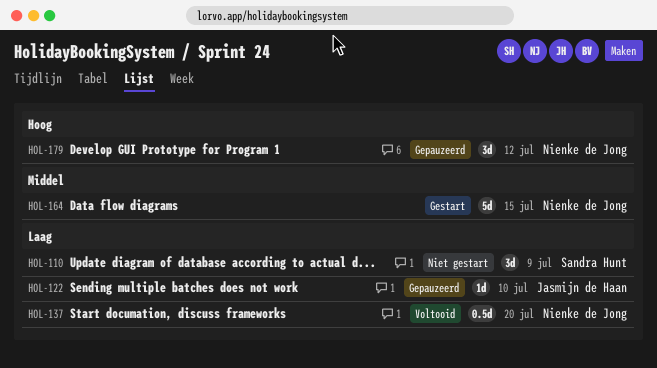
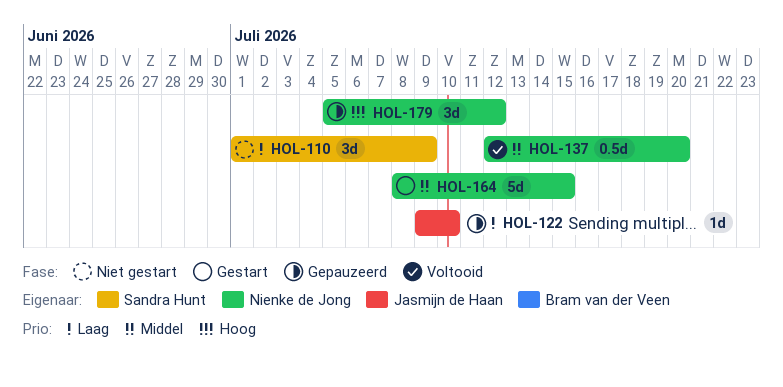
HOL-137, priority: Laag -> Middel

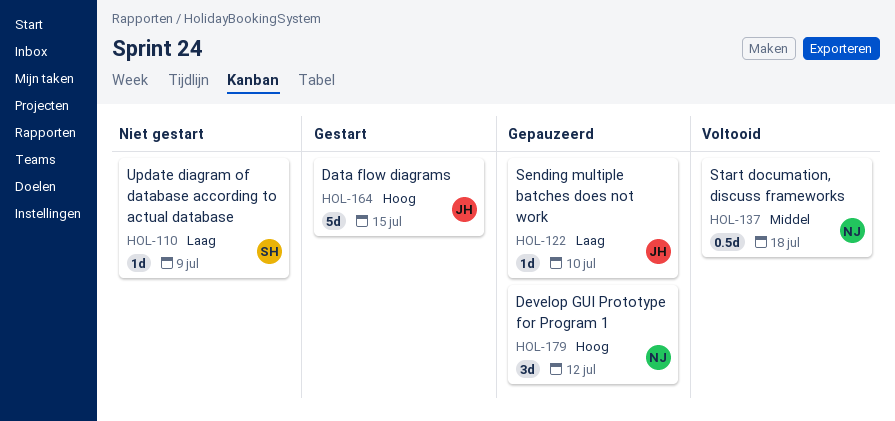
HOL-110, estimate: 3d -> 1d
HOL-137, due: Jul 20 -> Jul 18
HOL-164, owner: Nienke de Jong -> Jasmijn de Haan
HOL-164, priority: Middel -> Hoog

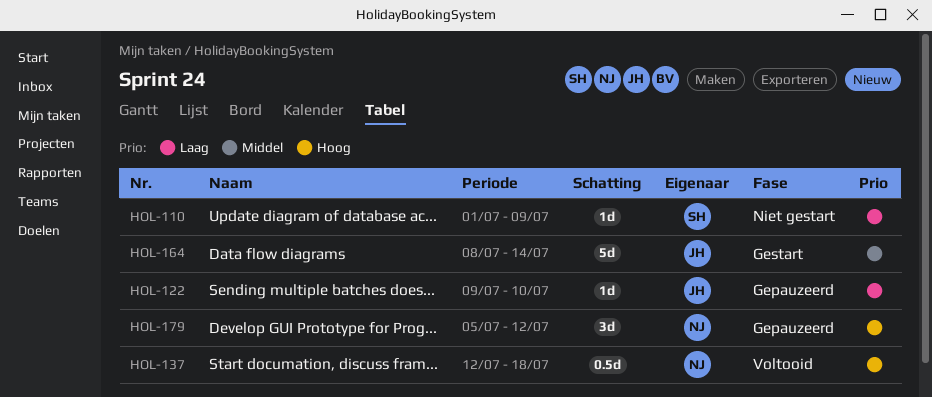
HOL-137, priority: Middel -> Hoog
HOL-164, priority: Hoog -> Middel
HOL-164, due: Jul 15 -> Jul 14

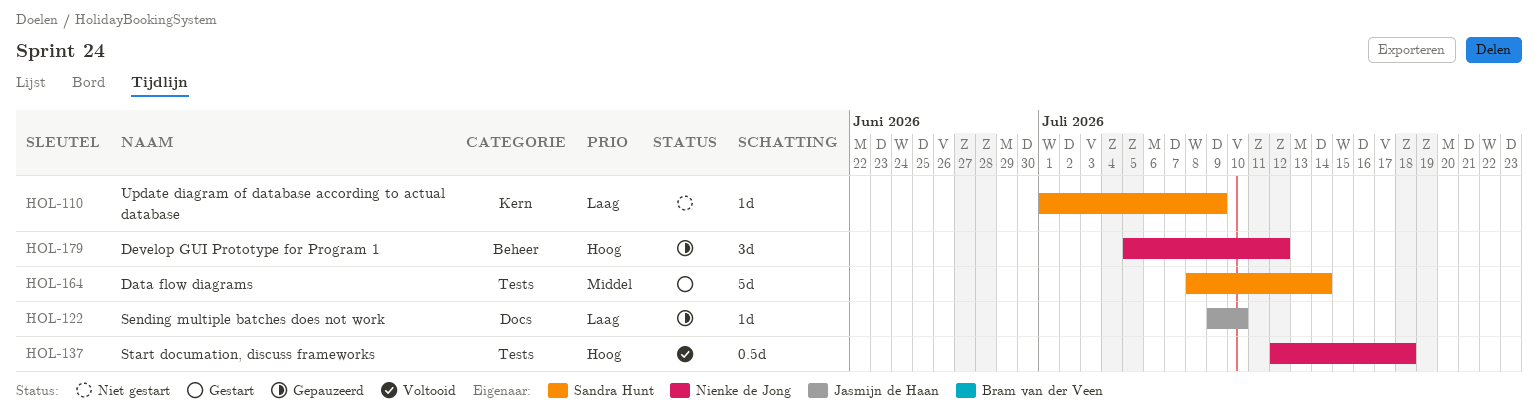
HOL-164, owner: Jasmijn de Haan -> Sandra Hunt

